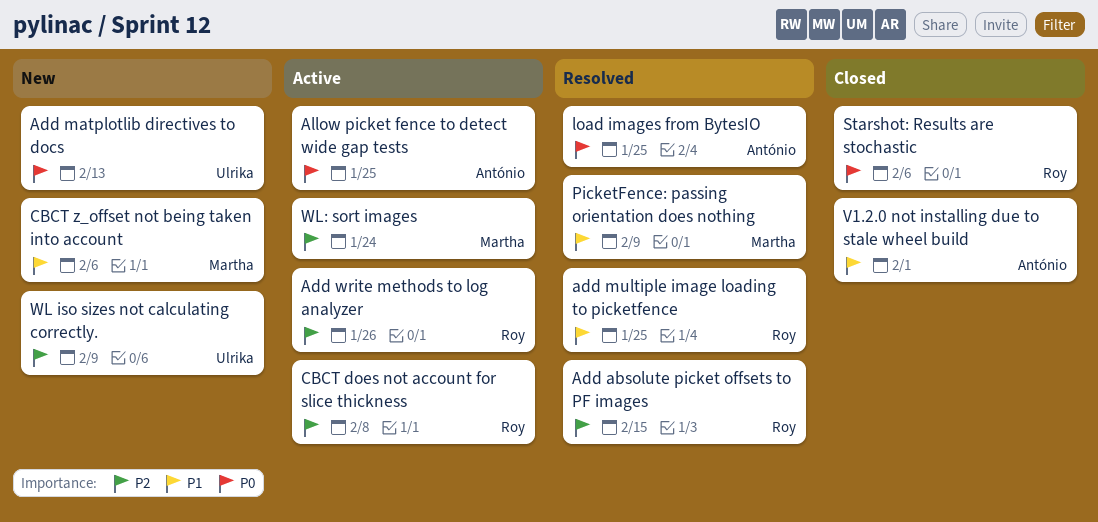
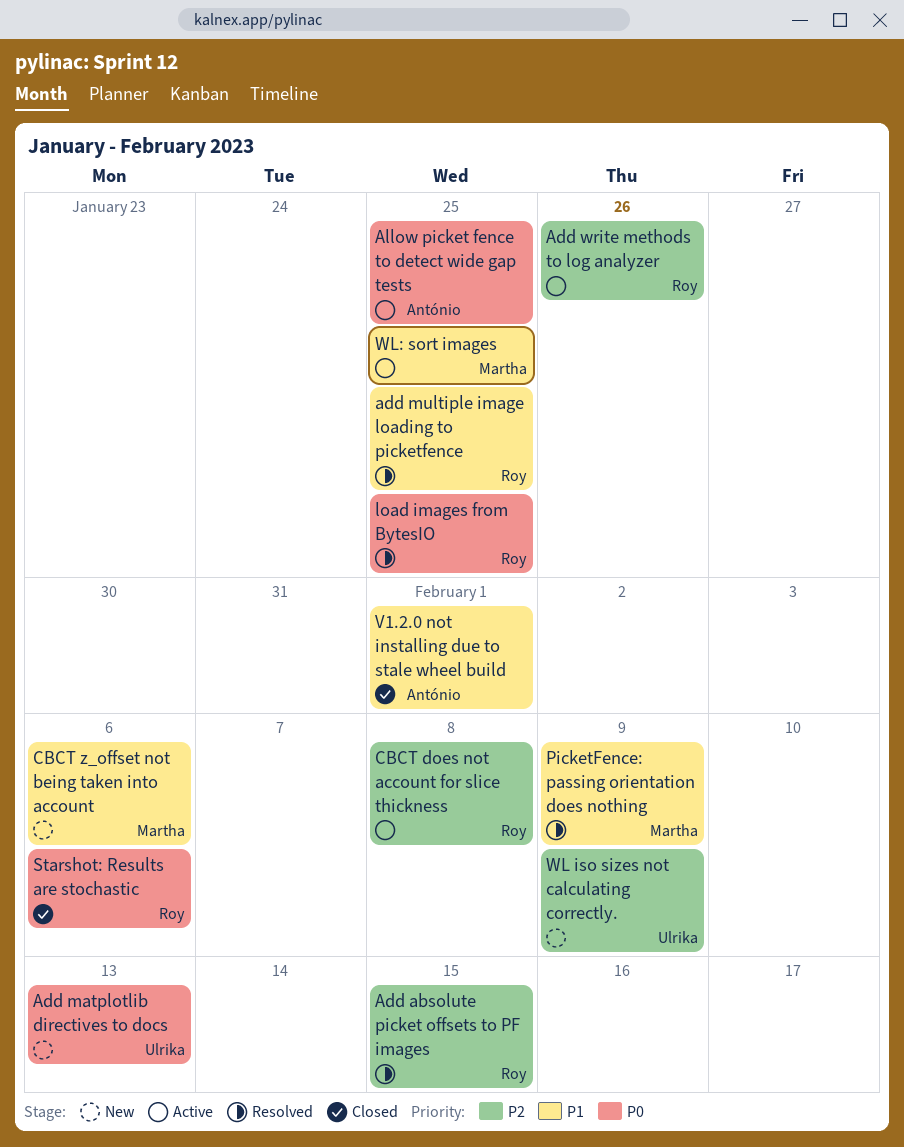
load images from BytesIO, owner: António -> Roy
WL: sort images, priority: P2 -> P1
WL: sort images, due: Jan 24 -> Jan 25

